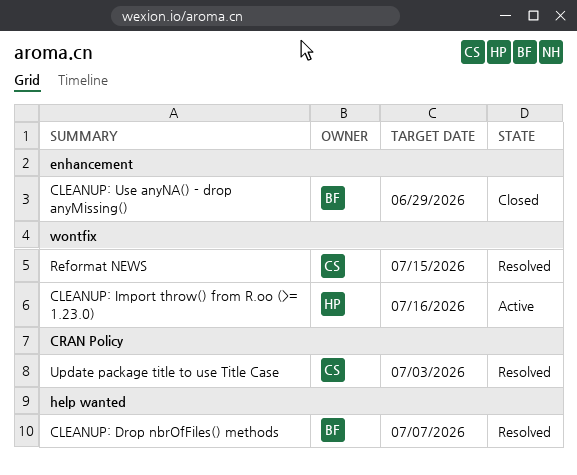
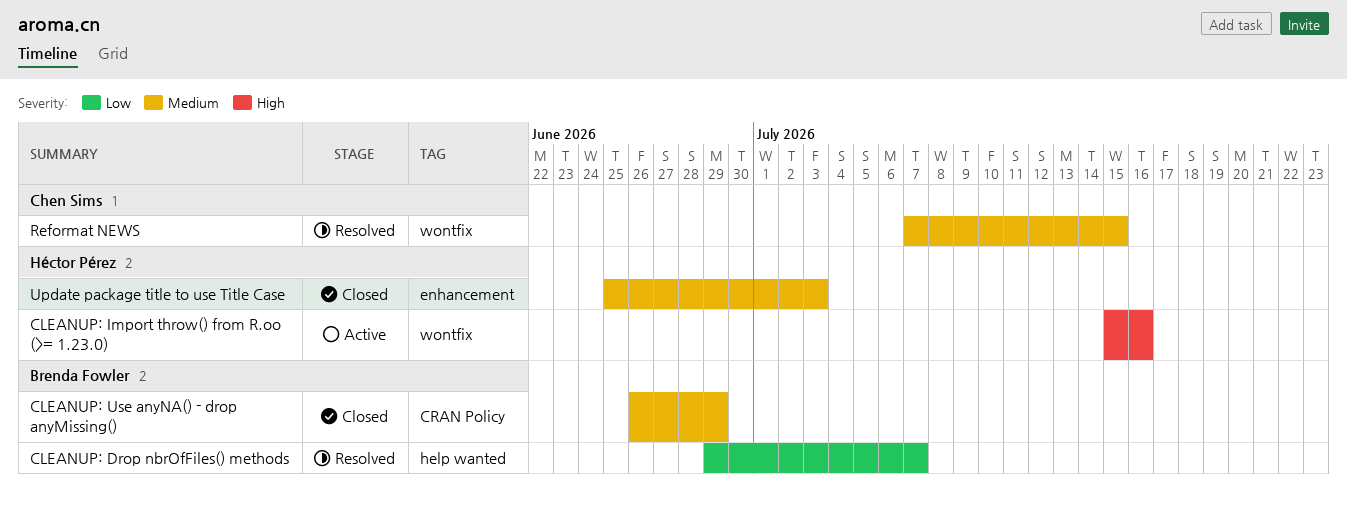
CLEANUP: Use anyNA() - drop anyMissing(), label: enhancement -> CRAN Policy
Update package title to use Title Case, status: Resolved -> Closed
Update package title to use Title Case, owner: Chen Sims -> Héctor Pérez
Update package title to use Title Case, label: CRAN Policy -> enhancement

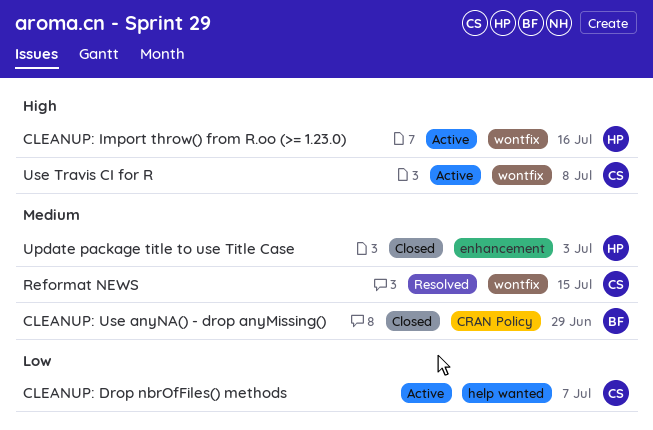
CLEANUP: Drop nbrOfFiles() methods, status: Resolved -> Active
CLEANUP: Drop nbrOfFiles() methods, owner: Brenda Fowler -> Chen Sims
Use Travis CI for R: none -> present

